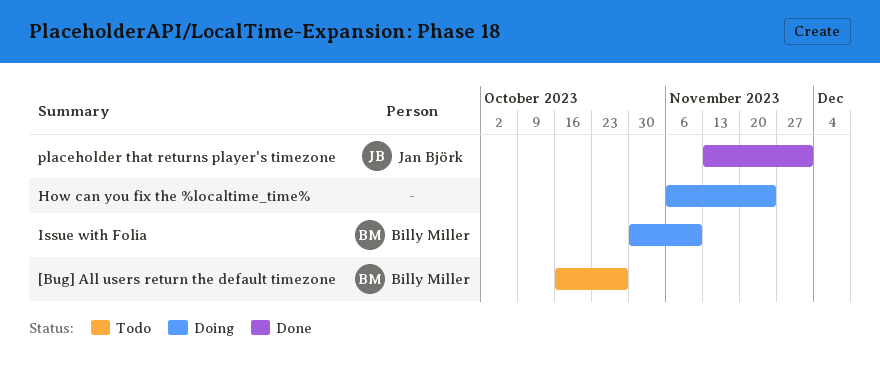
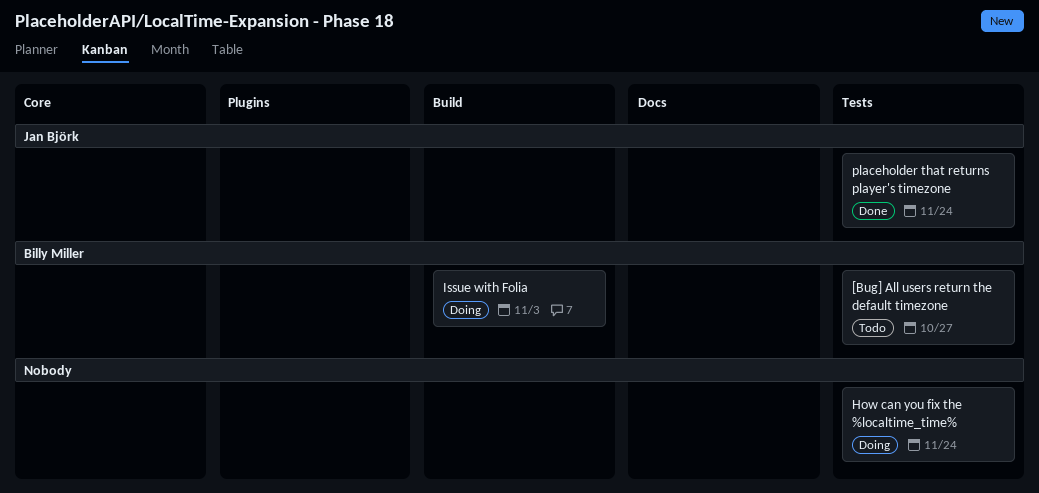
Issue with Folia, due: Nov 10 -> Nov 3
placeholder that returns player's timezone, due: Dec 1 -> Nov 24

